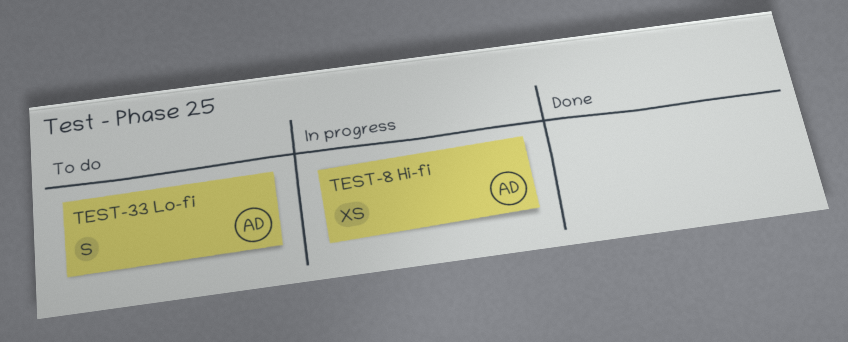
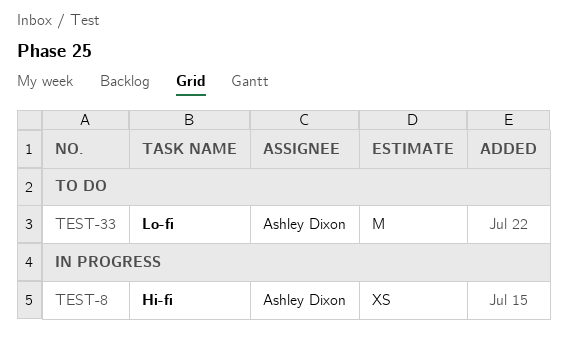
TEST-33, estimate: S -> M

